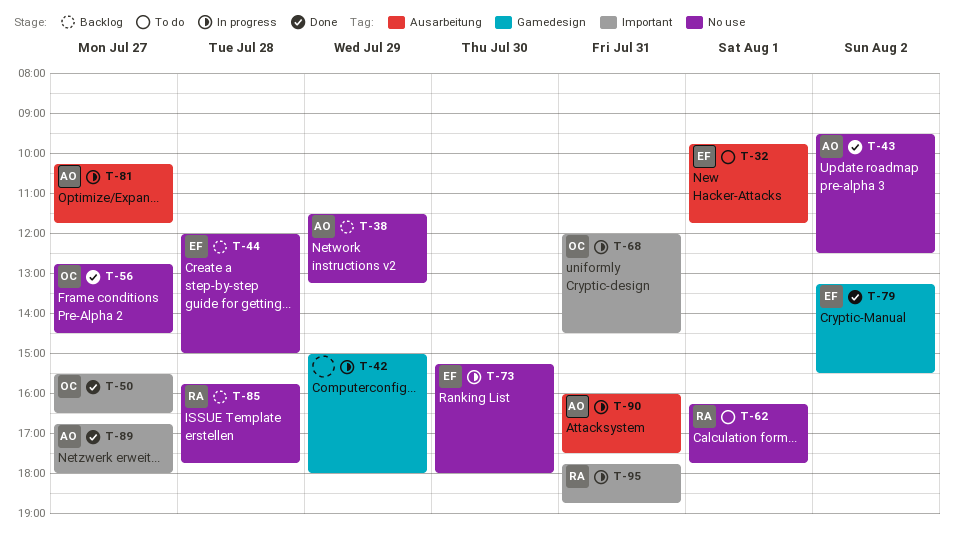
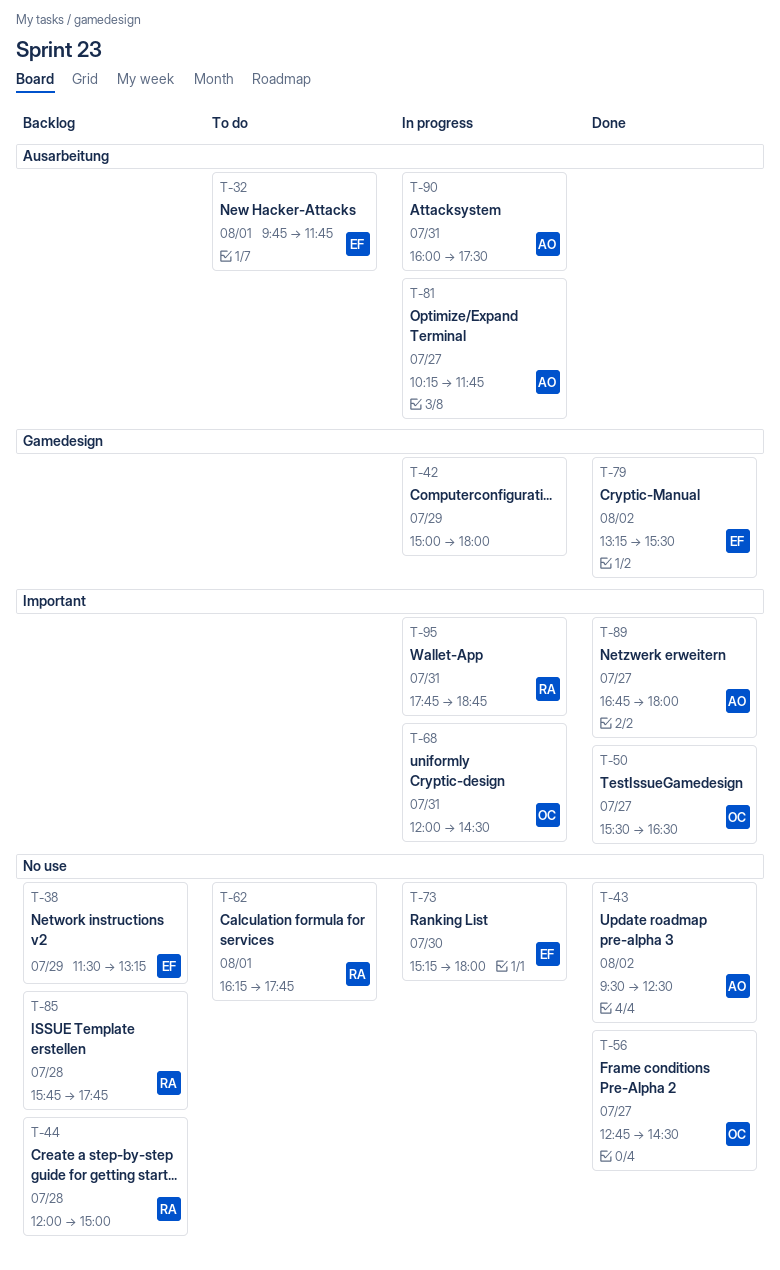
T-38, owner: AO -> EF
T-44, owner: EF -> RA

